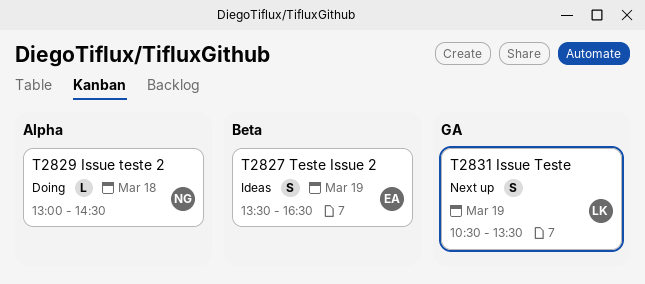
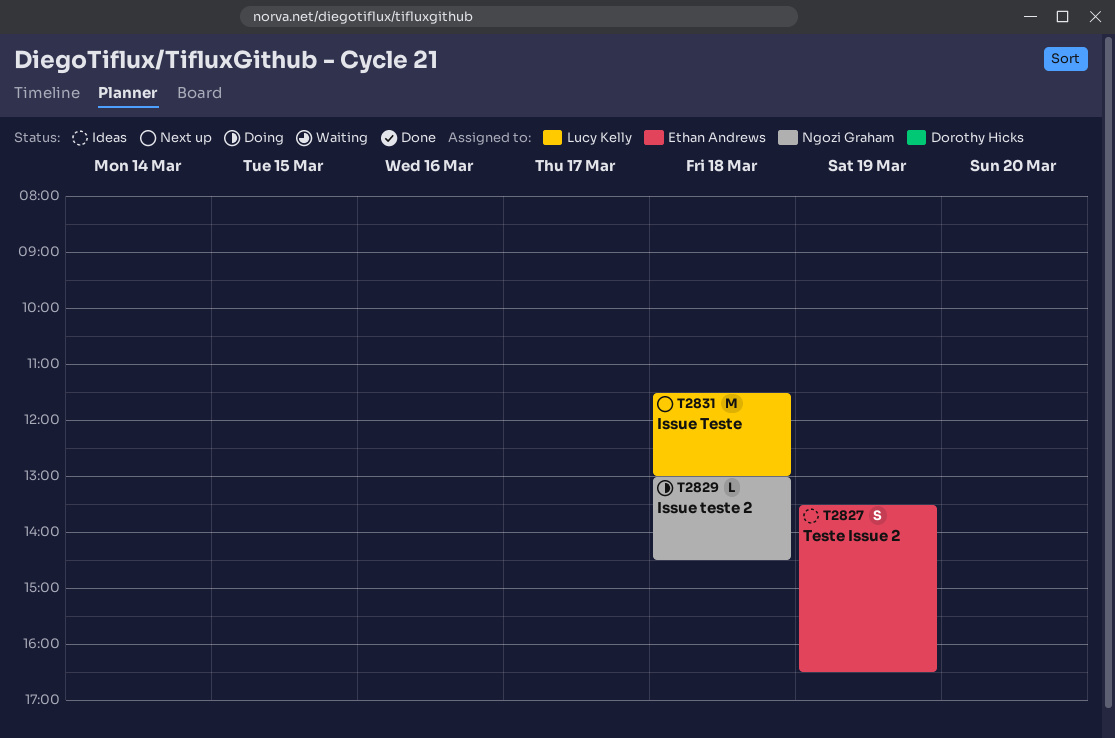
T2831, estimate: S -> M
T2831, day: Mar 19 -> Mar 18
T2831, begins: 10:30 -> 11:30
T2831, ends: 13:30 -> 13:00

